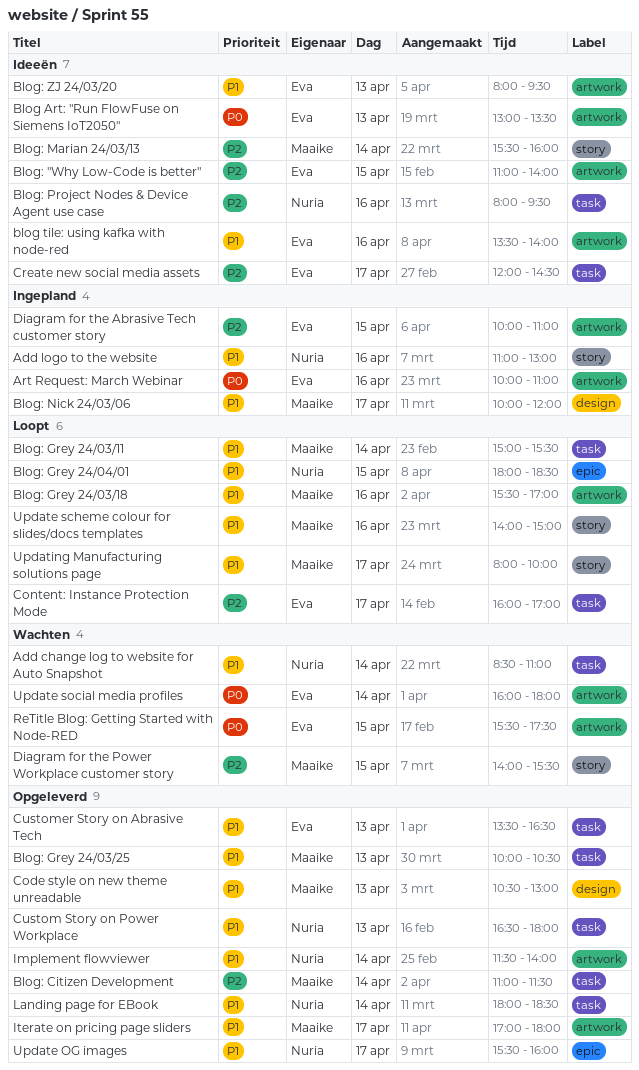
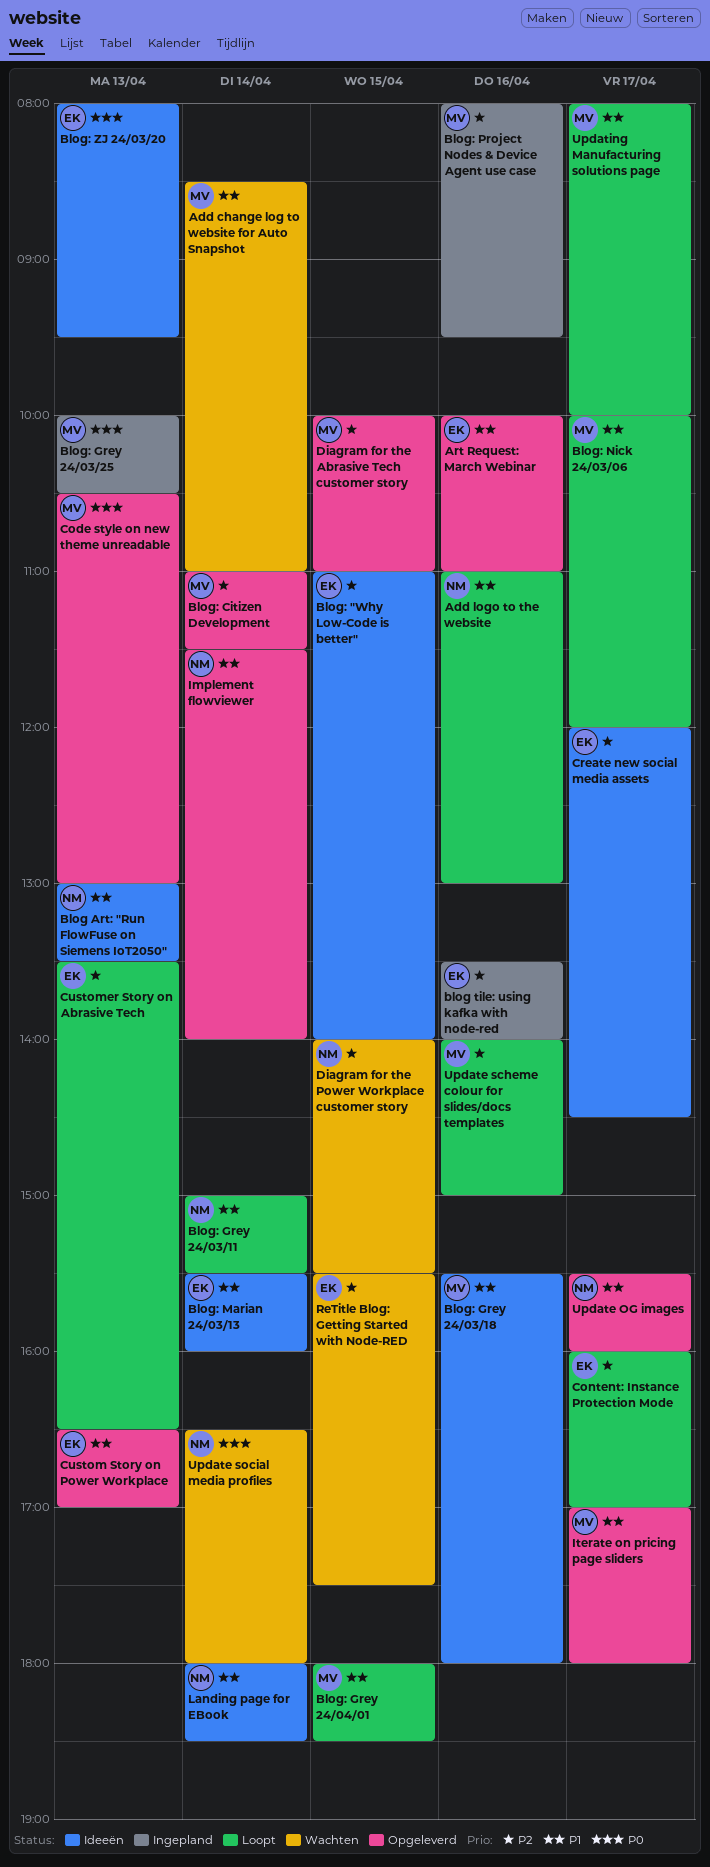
Add change log to website for Auto Snapshot, owner: Nuria -> Maaike
Add logo to the website, status: Ingepland -> Loopt
Art Request: March Webinar, status: Ingepland -> Opgeleverd
Art Request: March Webinar, priority: P0 -> P1
Blog Art: "Run FlowFuse on Siemens IoT2050", owner: Eva -> Nuria
Blog Art: "Run FlowFuse on Siemens IoT2050", priority: P0 -> P1
blog tile: using kafka with node-red, status: Ideeën -> Ingepland
blog tile: using kafka with node-red, priority: P1 -> P2
Blog: Grey 24/03/11, owner: Maaike -> Nuria
Blog: Grey 24/03/18, status: Loopt -> Ideeën
Blog: Grey 24/03/18, ends: 17:00 -> 18:00
Blog: Grey 24/03/25, status: Opgeleverd -> Ingepland
Blog: Grey 24/03/25, priority: P1 -> P0
Blog: Grey 24/04/01, owner: Nuria -> Maaike
Blog: Marian 24/03/13, owner: Maaike -> Eva
Blog: Marian 24/03/13, priority: P2 -> P1
Blog: Nick 24/03/06, status: Ingepland -> Loopt
Blog: Project Nodes & Device Agent use case, status: Ideeën -> Ingepland
Blog: Project Nodes & Device Agent use case, owner: Nuria -> Maaike
Blog: ZJ 24/03/20, priority: P1 -> P0
Code style on new theme unreadable, priority: P1 -> P0
Custom Story on Power Workplace, owner: Nuria -> Eva
Custom Story on Power Workplace, ends: 18:00 -> 17:00
Customer Story on Abrasive Tech, status: Opgeleverd -> Loopt
Customer Story on Abrasive Tech, priority: P1 -> P2
Diagram for the Abrasive Tech customer story, status: Ingepland -> Opgeleverd
Diagram for the Abrasive Tech customer story, owner: Eva -> Maaike
Diagram for the Power Workplace customer story, owner: Maaike -> Nuria
Landing page for EBook, status: Opgeleverd -> Ideeën
ReTitle Blog: Getting Started with Node-RED, priority: P0 -> P2
Update scheme colour for slides/docs templates, priority: P1 -> P2
Update social media profiles, owner: Eva -> Nuria
Update social media profiles, begins: 16:00 -> 16:30

